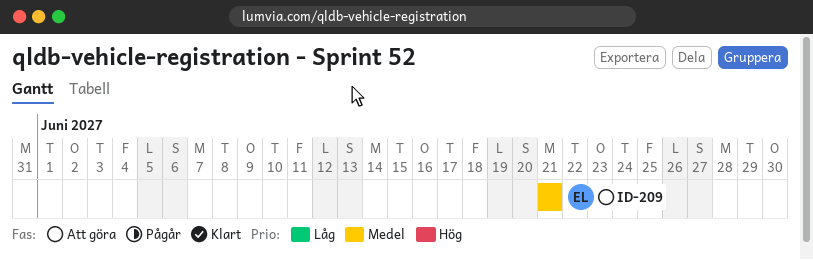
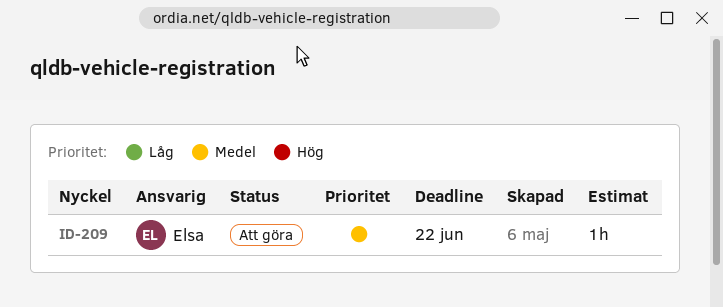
ID-209, due: Jun 21 -> Jun 22

